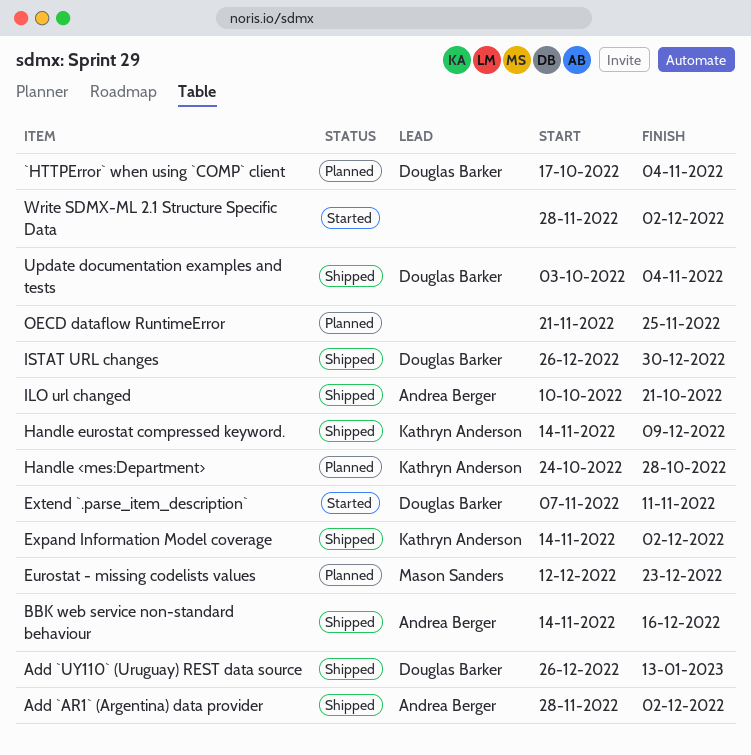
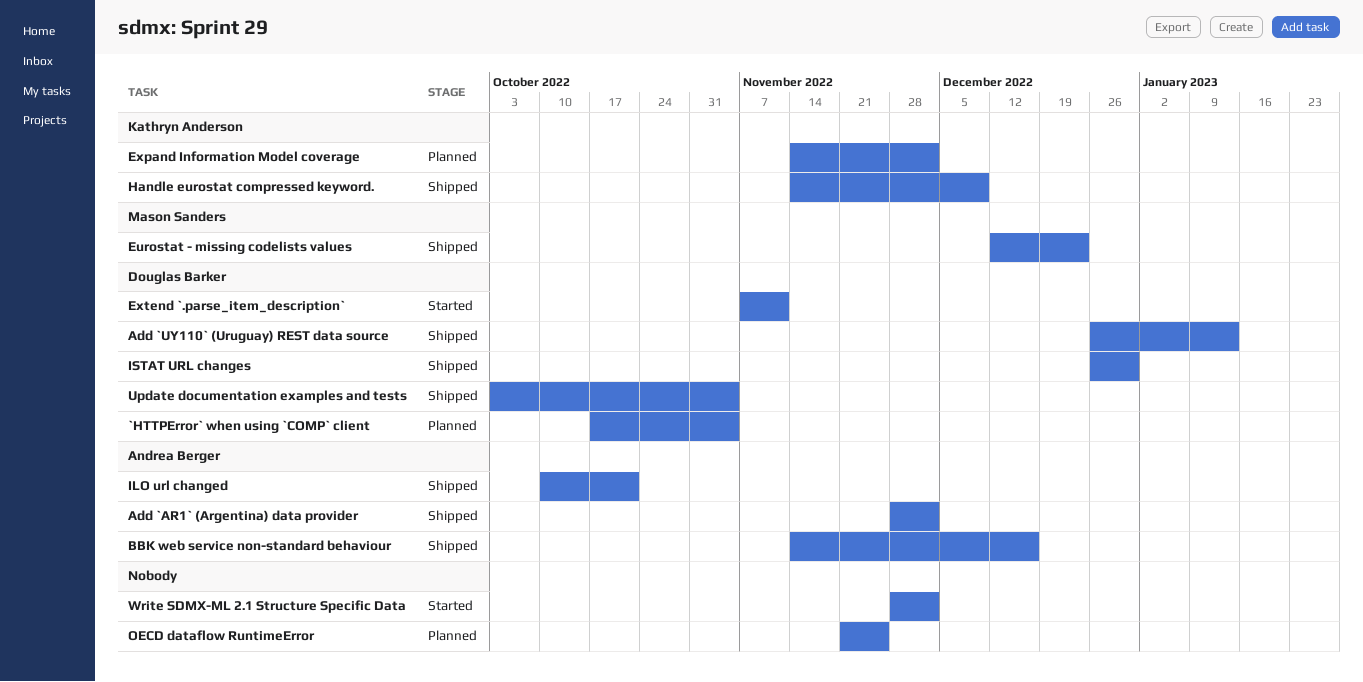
Eurostat - missing codelists values, status: Planned -> Shipped
Expand Information Model coverage, status: Shipped -> Planned
Handle <mes:Department>: present -> none

